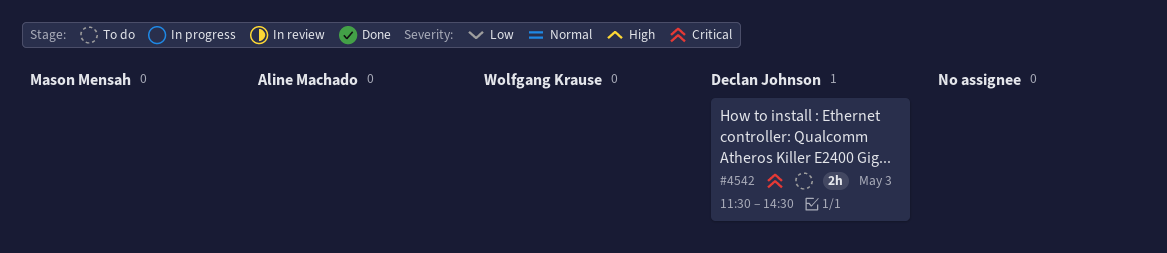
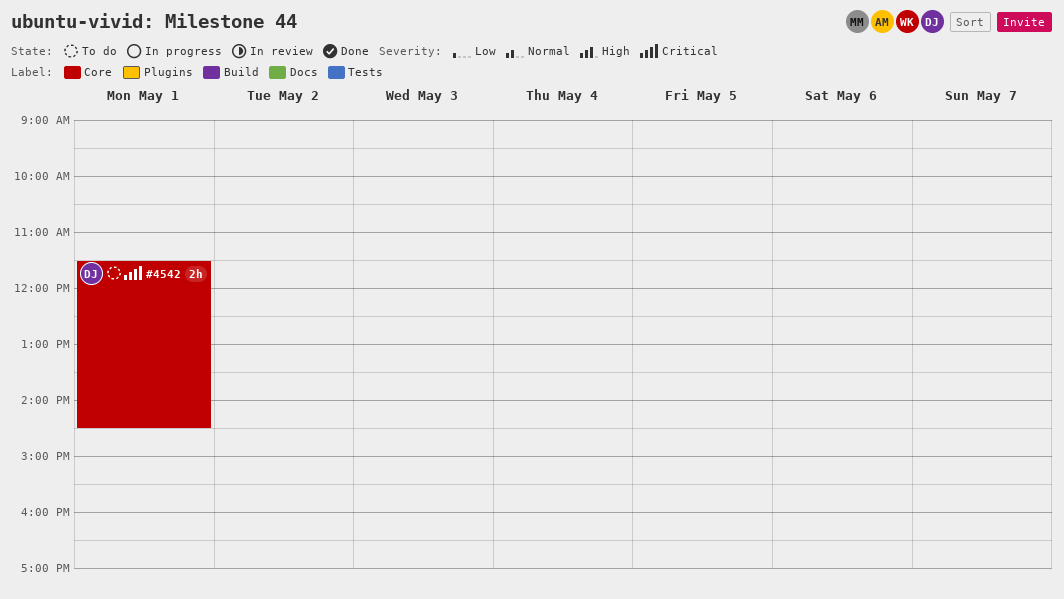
#4542, day: May 3 -> May 1

